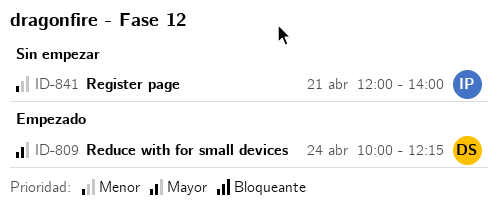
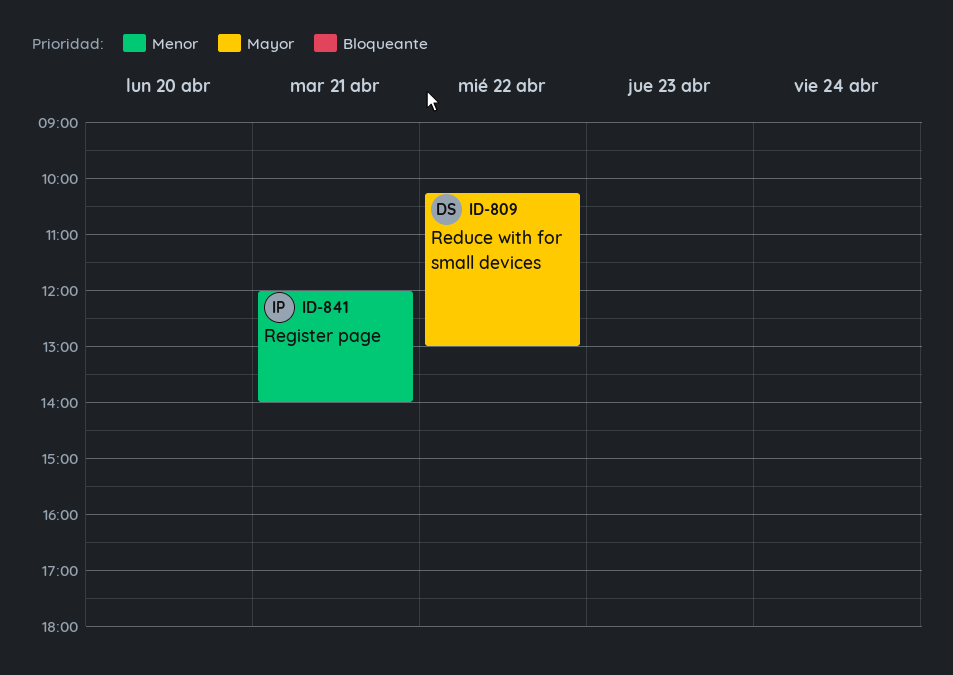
ID-809, day: Apr 24 -> Apr 22
ID-809, begins: 10:00 -> 10:15
ID-809, ends: 12:15 -> 13:00

